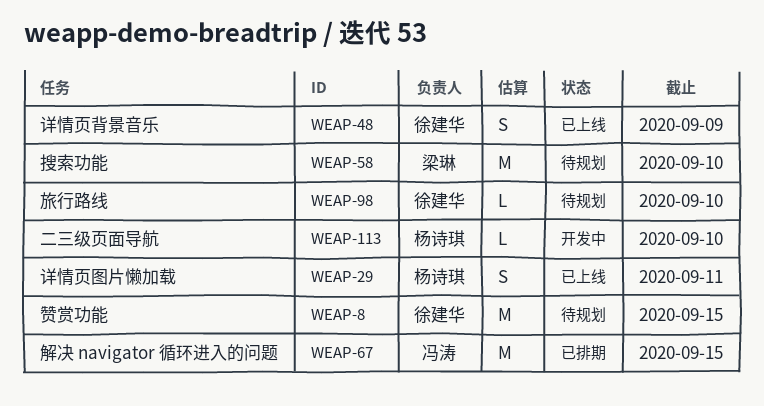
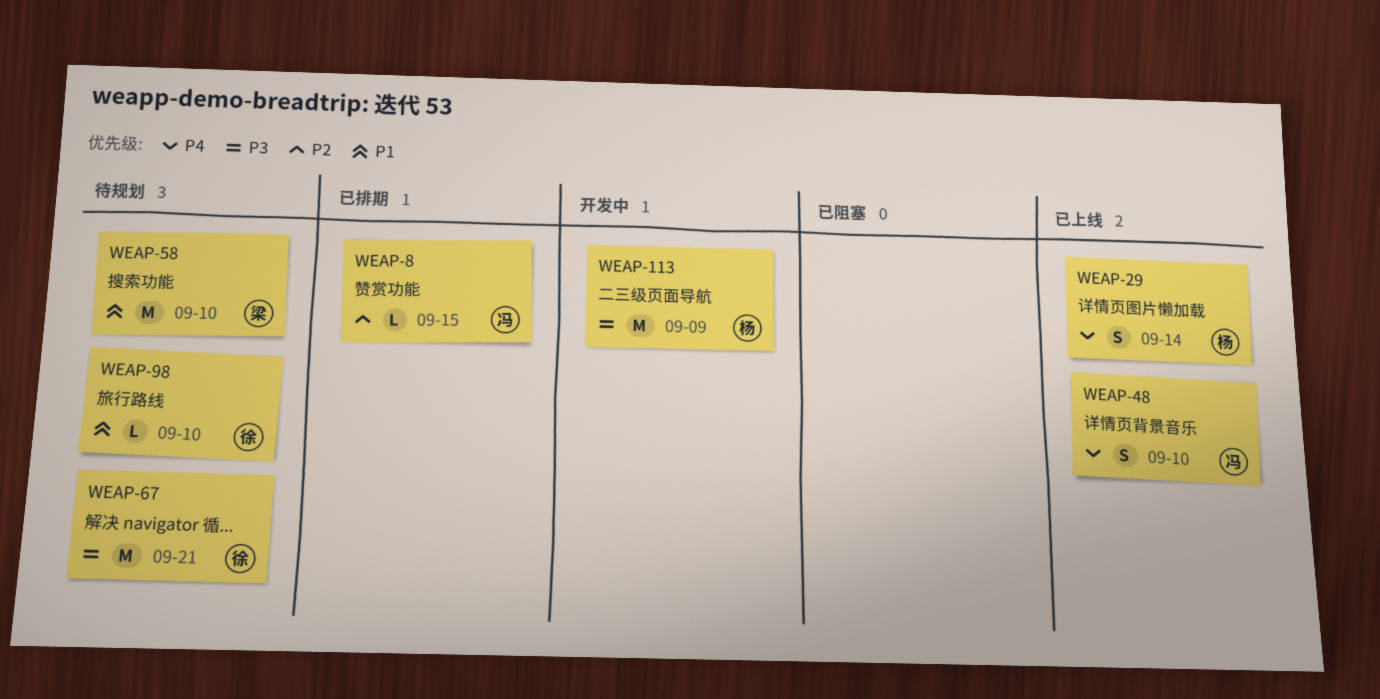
WEAP-8, status: 待规划 -> 已排期
WEAP-8, owner: 徐建华 -> 冯涛
WEAP-8, estimate: M -> L
WEAP-29, due: Sep 11 -> Sep 14
WEAP-48, owner: 徐建华 -> 冯涛
WEAP-48, due: Sep 9 -> Sep 10
WEAP-67, status: 已排期 -> 待规划
WEAP-67, owner: 冯涛 -> 徐建华
WEAP-67, due: Sep 15 -> Sep 21
WEAP-113, estimate: L -> M
WEAP-113, due: Sep 10 -> Sep 9

